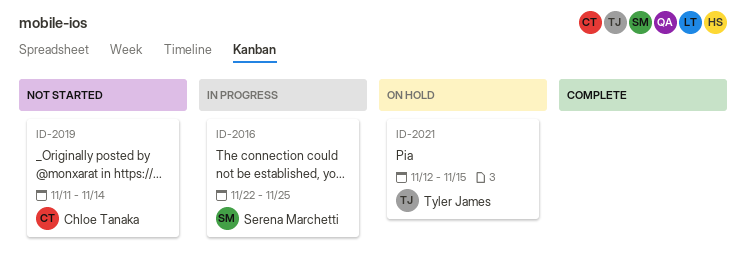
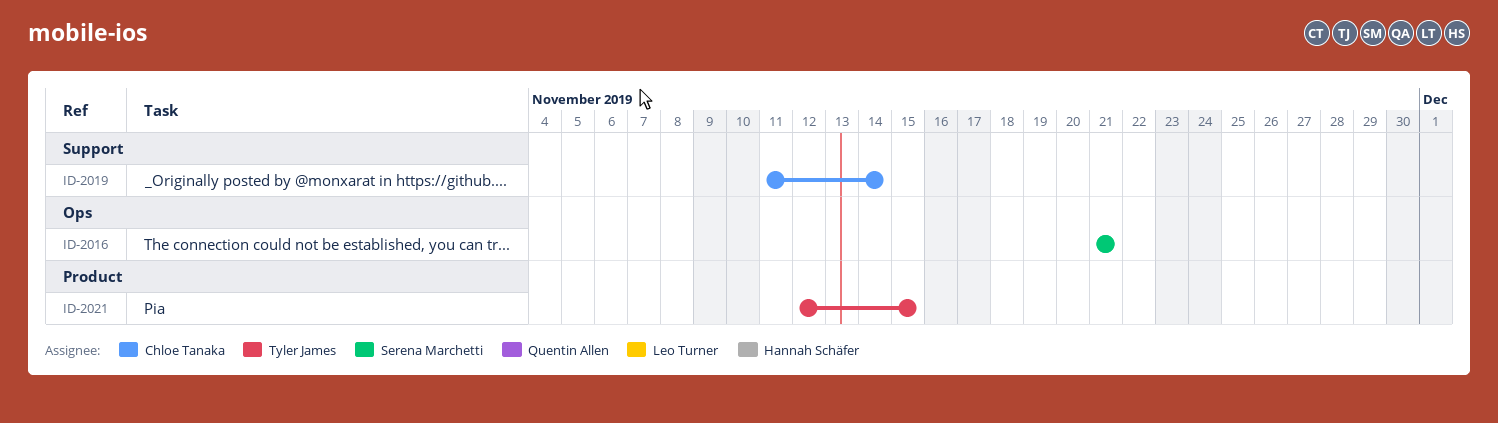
ID-2016, start: Nov 22 -> Nov 21
ID-2016, due: Nov 25 -> Nov 21

